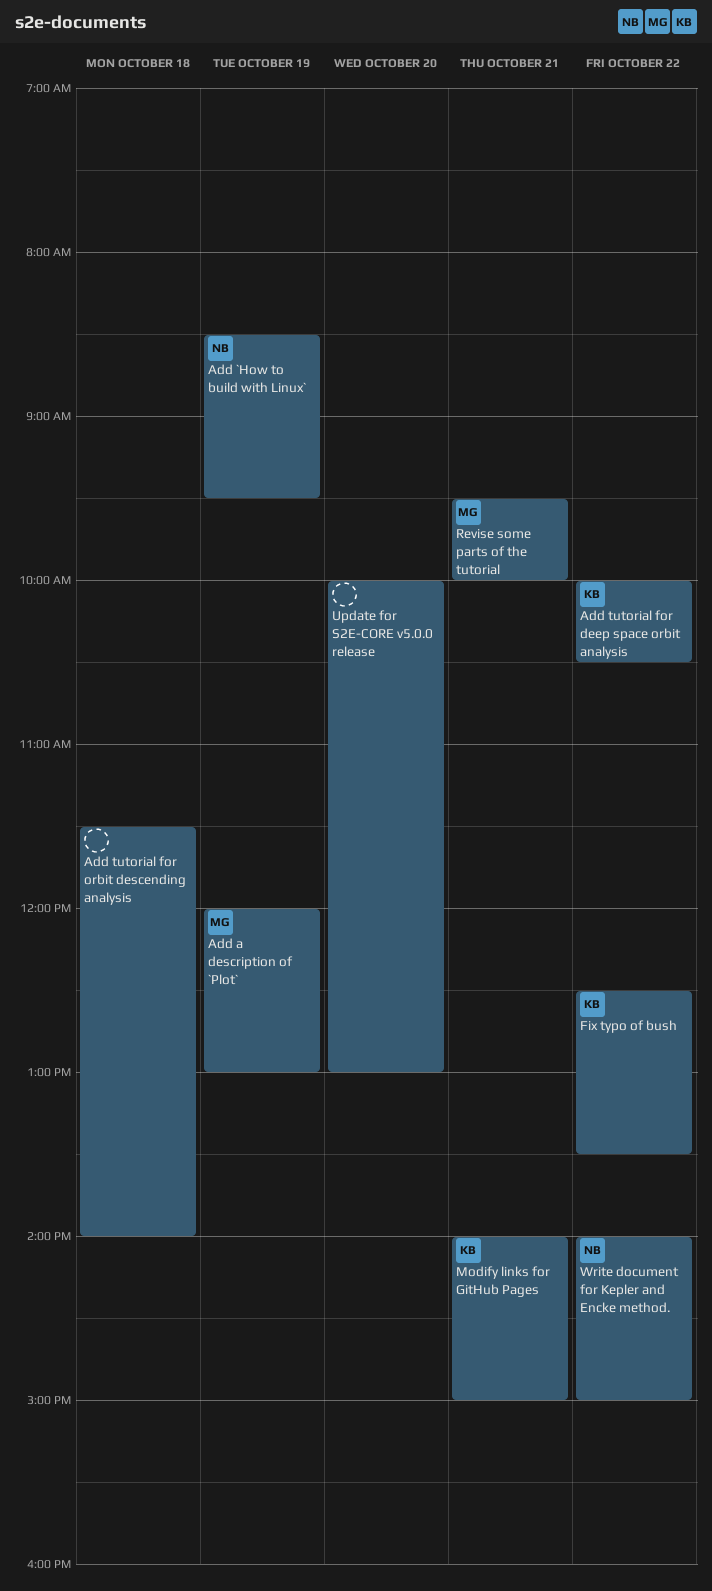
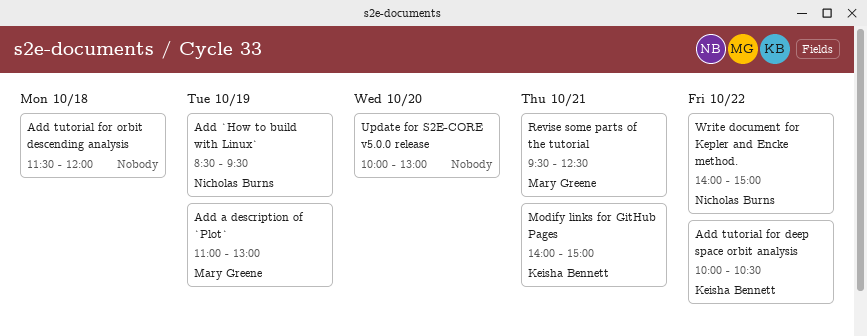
Add a description of `Plot`, begins: 12:00 -> 11:00
Add tutorial for orbit descending analysis, ends: 14:00 -> 12:00
Fix typo of bush: present -> none
Revise some parts of the tutorial, ends: 10:00 -> 12:30

